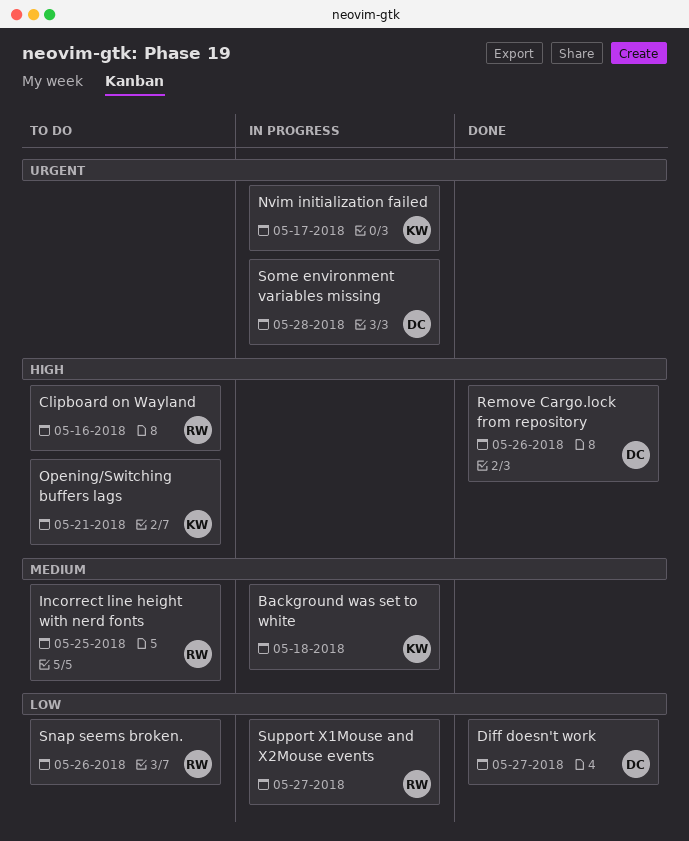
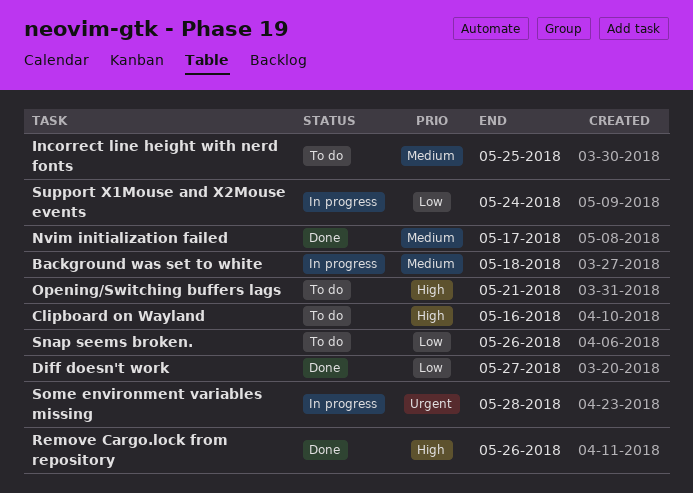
Nvim initialization failed, status: In progress -> Done
Nvim initialization failed, priority: Urgent -> Medium
Support X1Mouse and X2Mouse events, due: May 27 -> May 24

